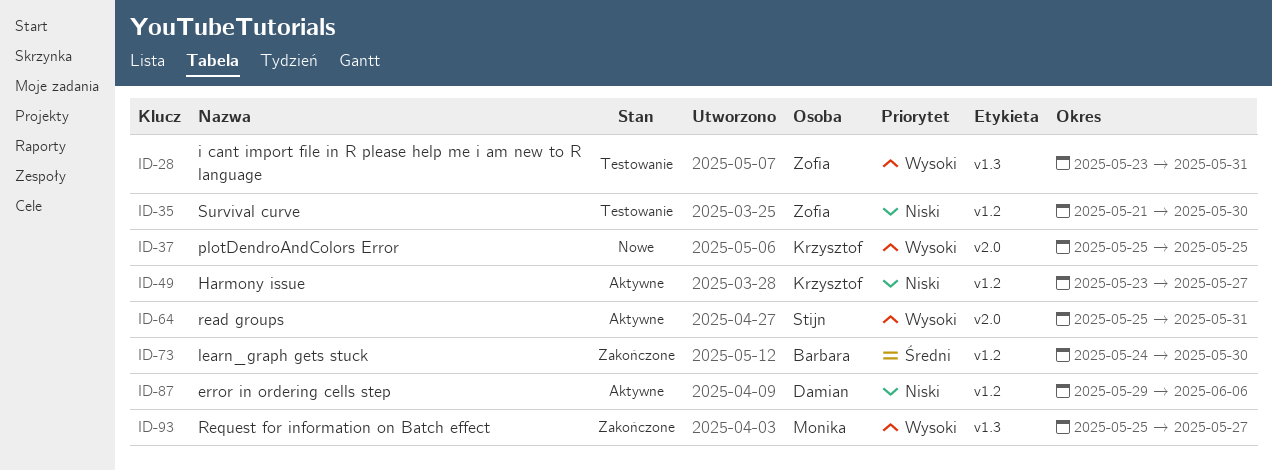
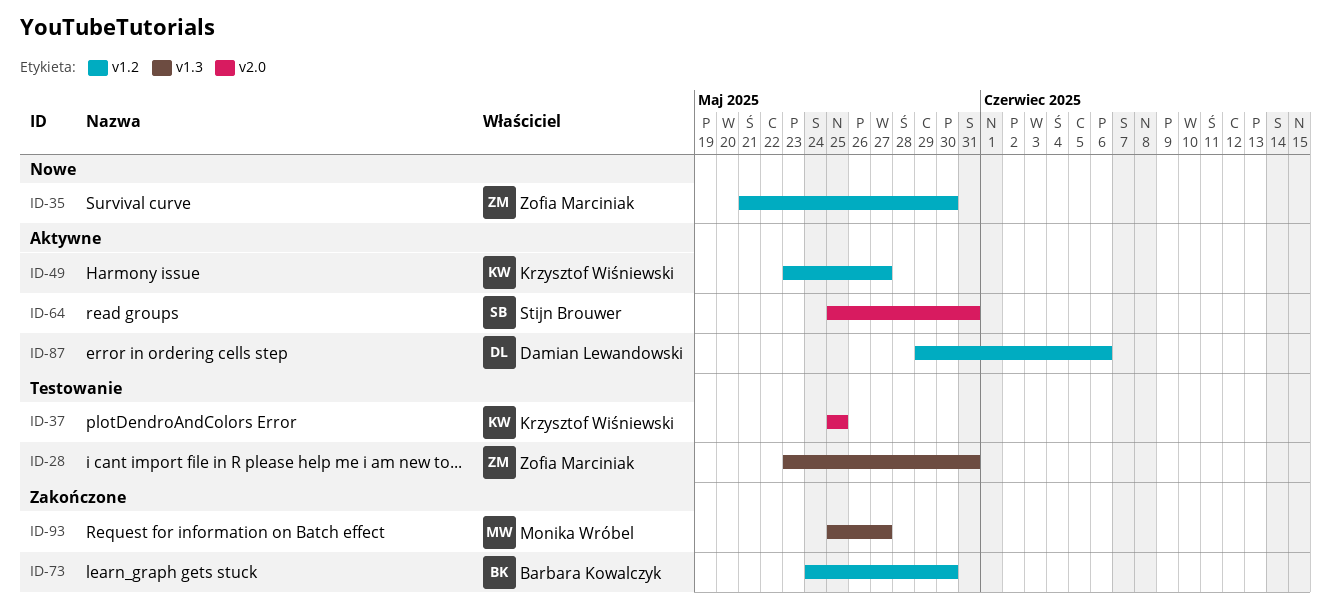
ID-35, status: Testowanie -> Nowe
ID-37, status: Nowe -> Testowanie

